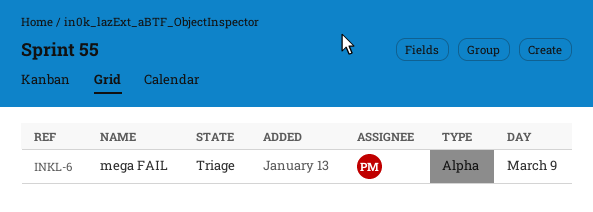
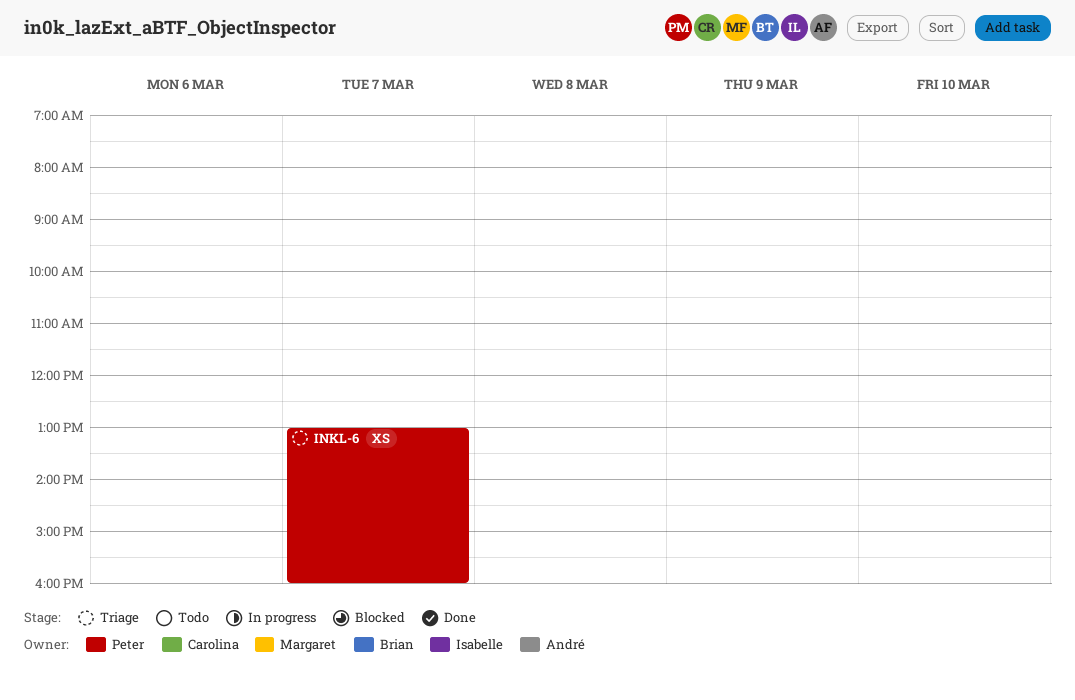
INKL-6, day: Mar 9 -> Mar 7

